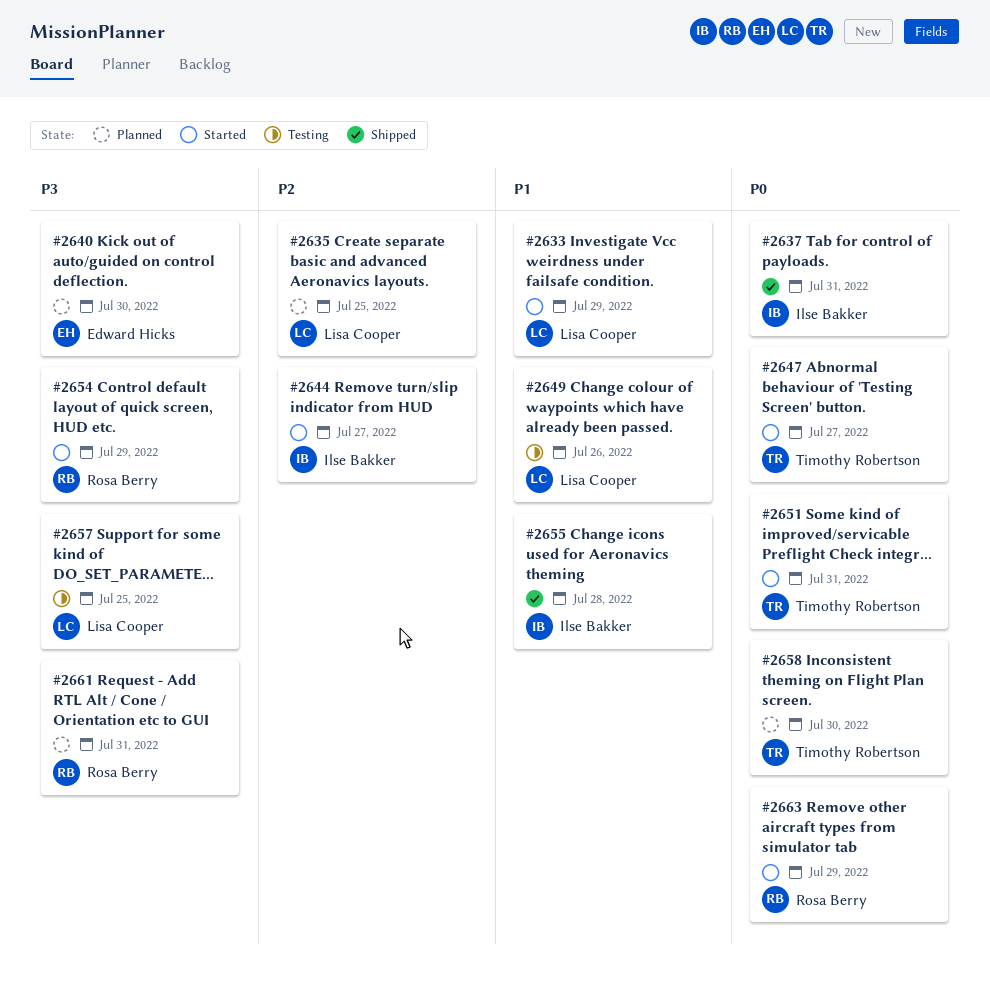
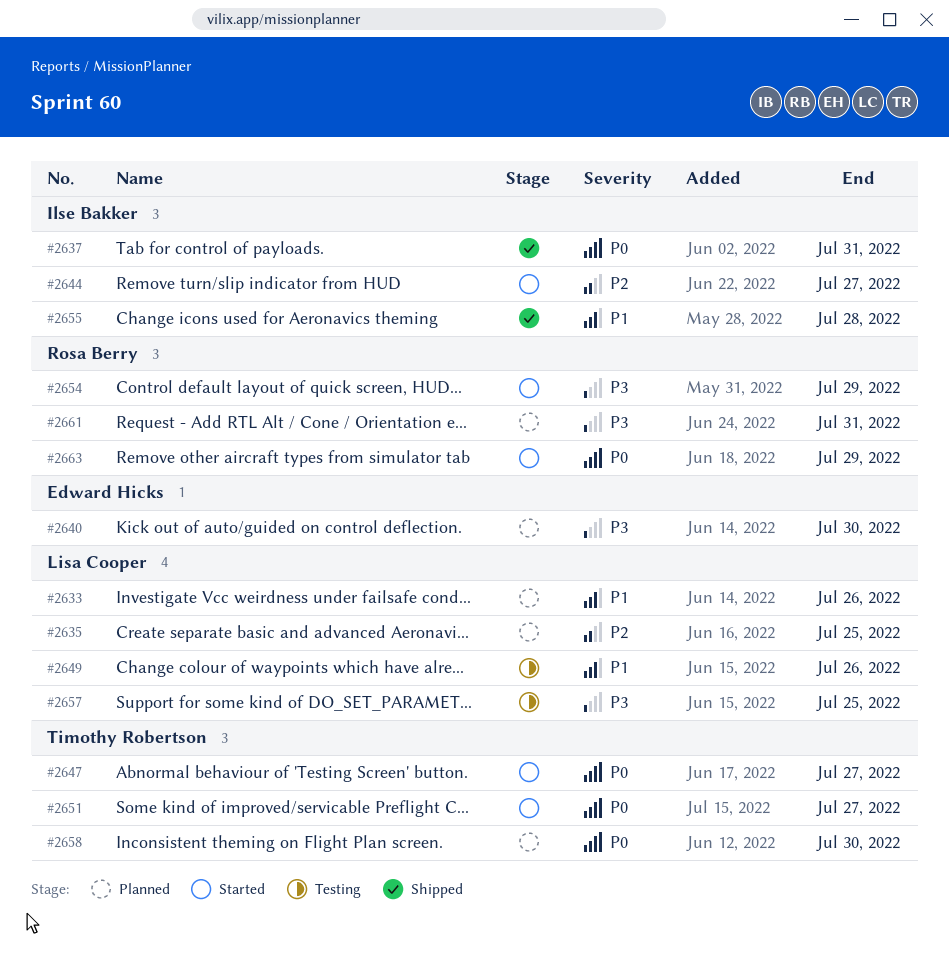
#2633, status: Started -> Planned
#2633, due: Jul 29 -> Jul 26
#2651, due: Jul 31 -> Jul 27

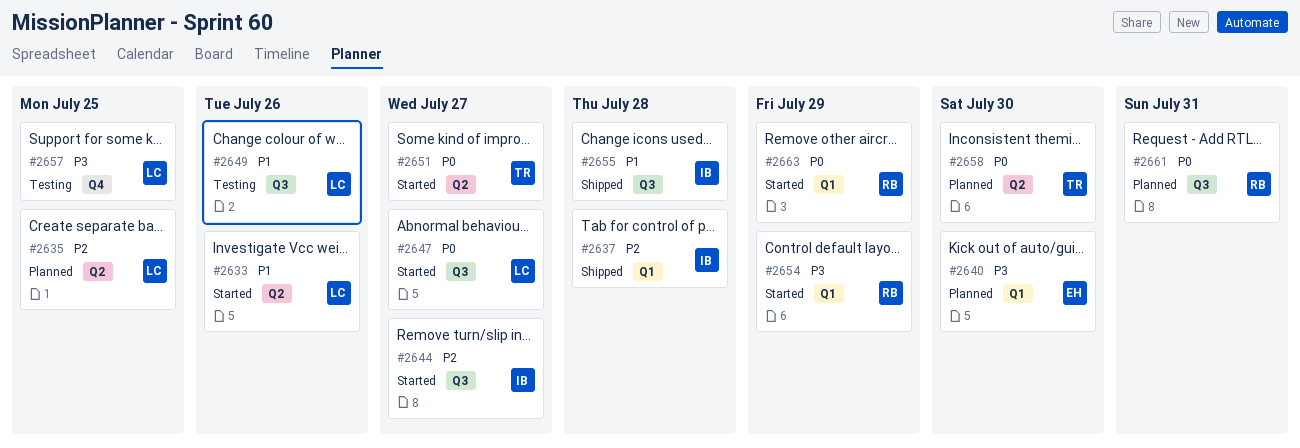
#2633, status: Planned -> Started
#2637, priority: P0 -> P2
#2637, due: Jul 31 -> Jul 28
#2647, owner: Timothy Robertson -> Lisa Cooper
#2661, priority: P3 -> P0

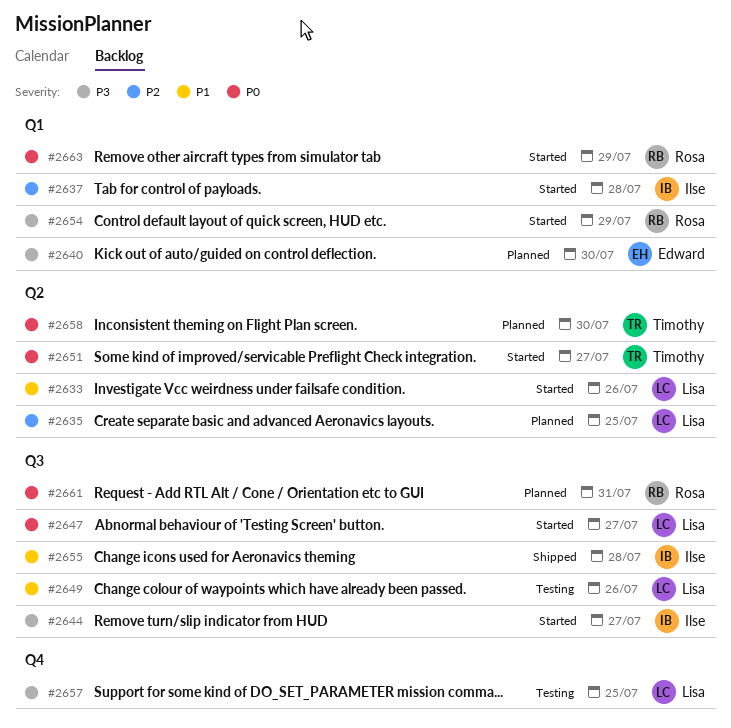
#2637, status: Shipped -> Started
#2644, priority: P2 -> P3

